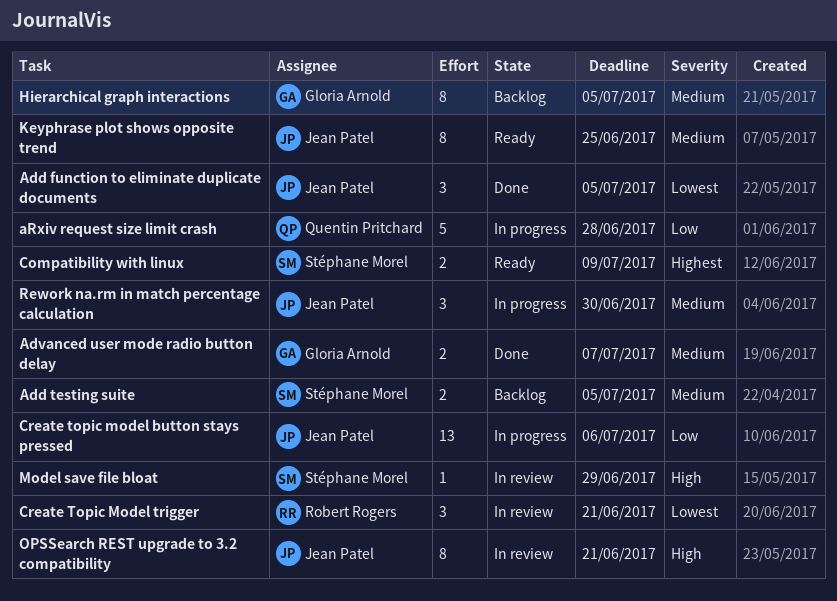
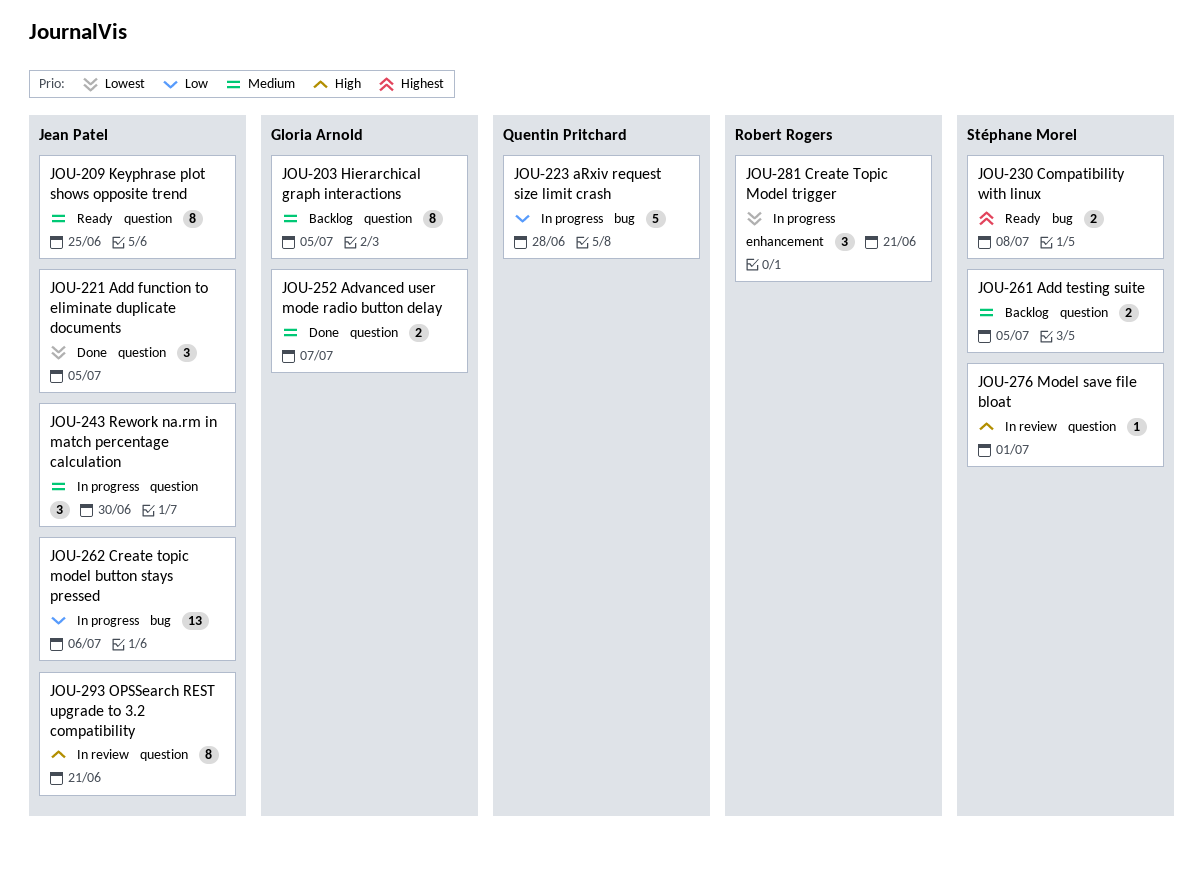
Compatibility with linux, due: Jul 9 -> Jul 8
Create Topic Model trigger, status: In review -> In progress
Model save file bloat, due: Jun 29 -> Jul 1

